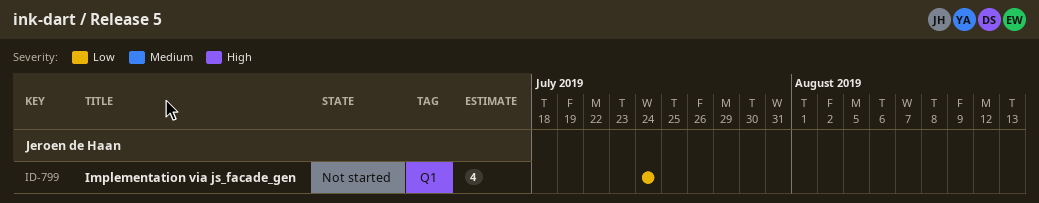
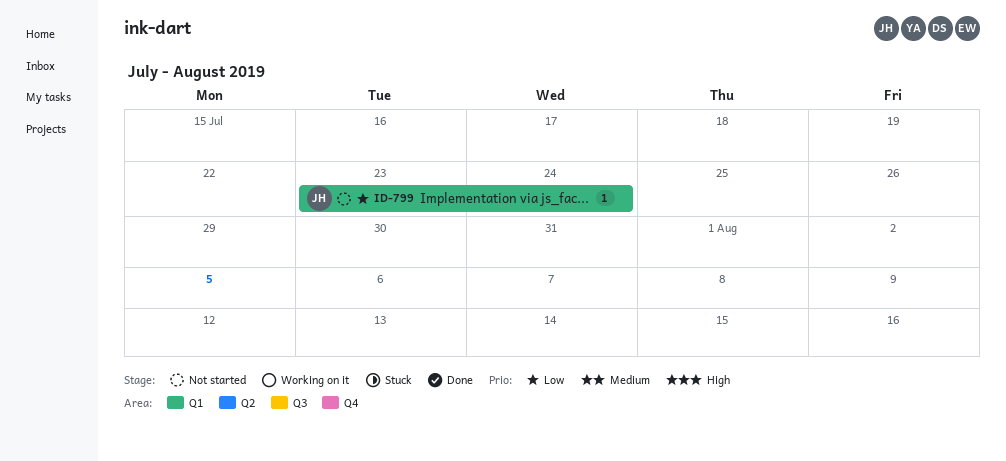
ID-799, estimate: 4 -> 1
ID-799, start: Jul 24 -> Jul 23

